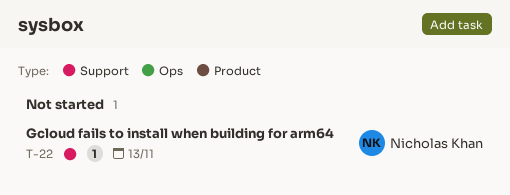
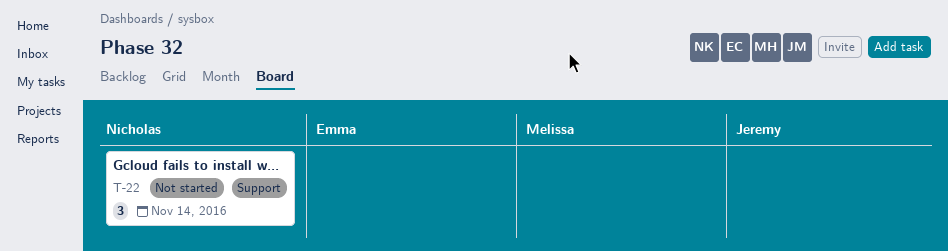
T-22, estimate: 1 -> 3
T-22, due: Nov 13 -> Nov 14

